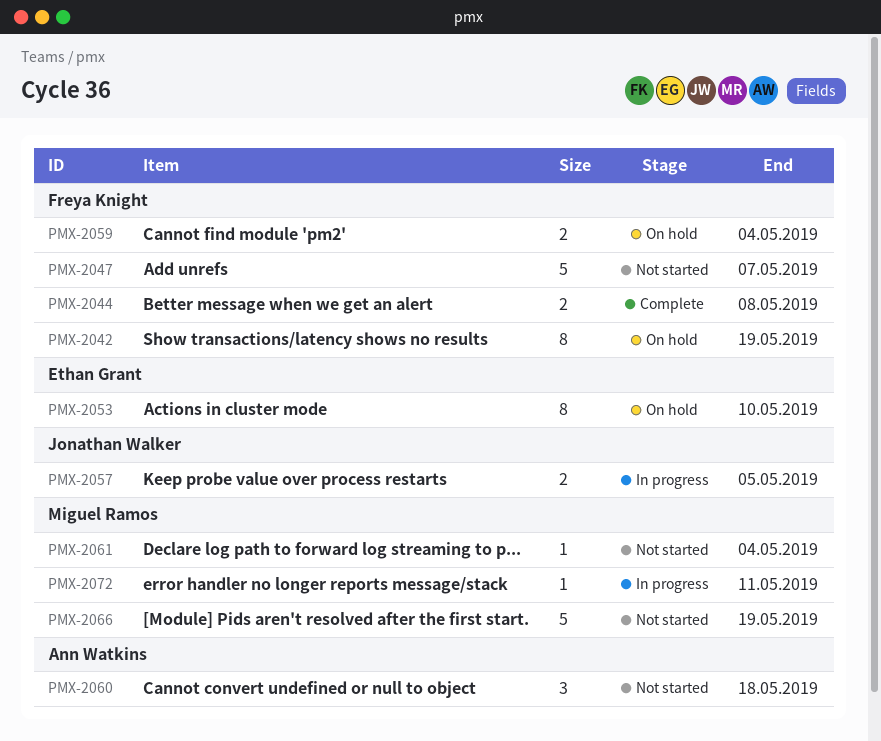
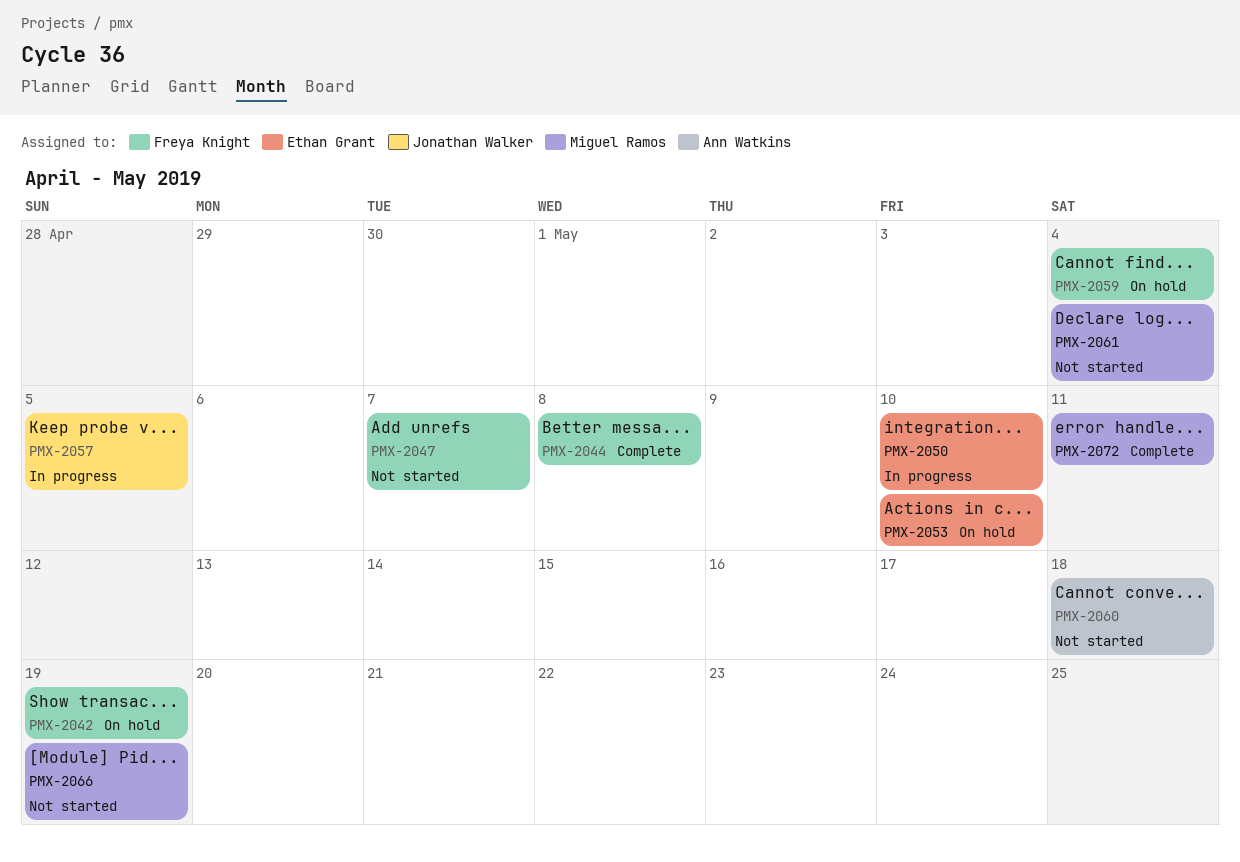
PMX-2050: none -> present
PMX-2072, status: In progress -> Complete

